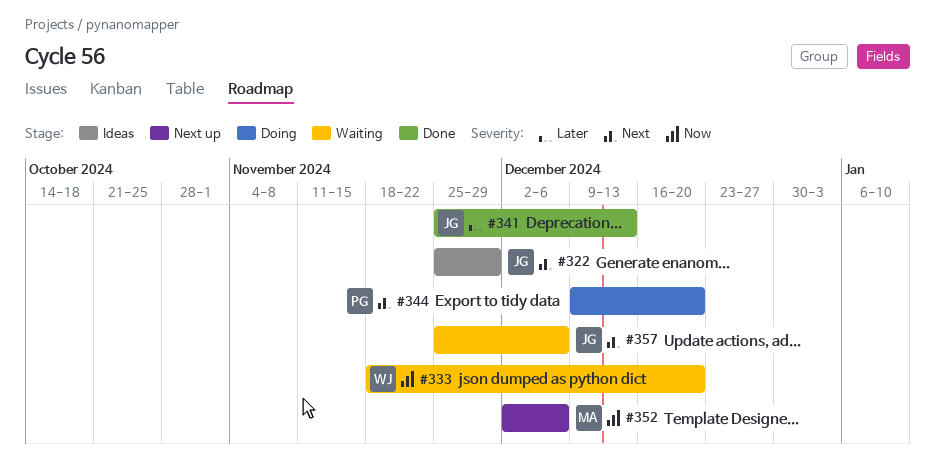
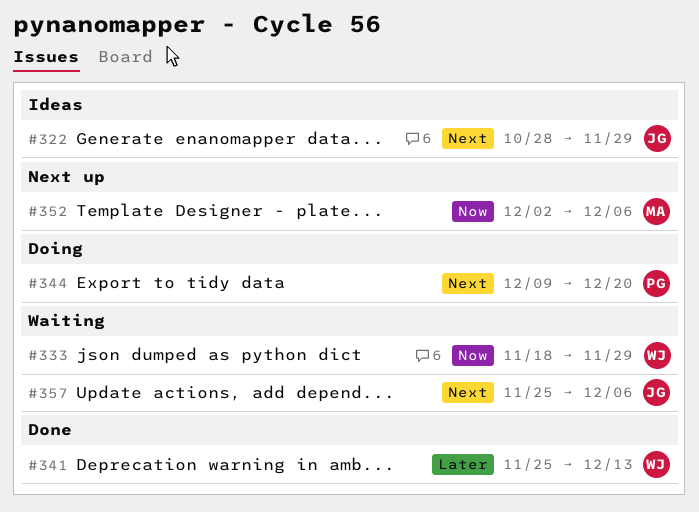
#322, start: Nov 25 -> Oct 28
#333, due: Dec 20 -> Nov 29
#341, owner: JG -> WJ

